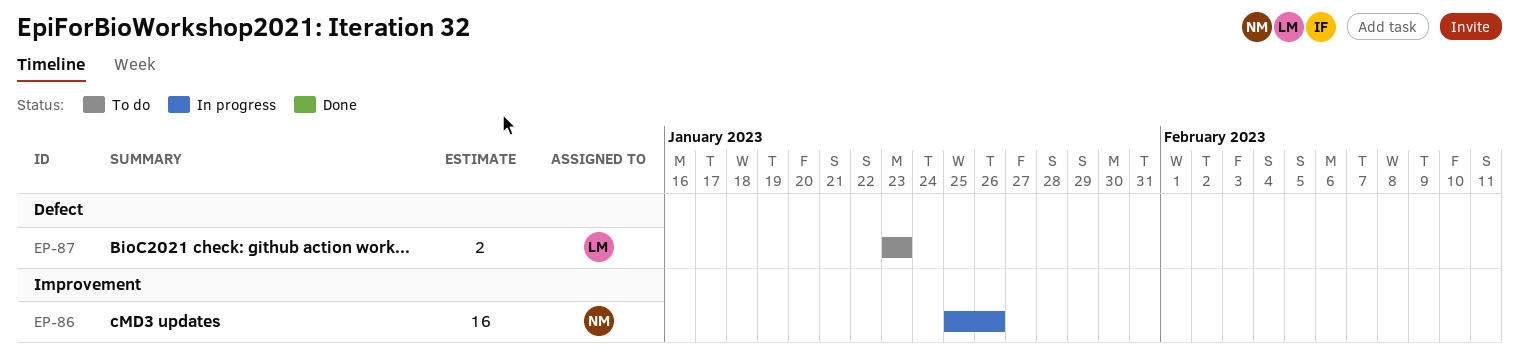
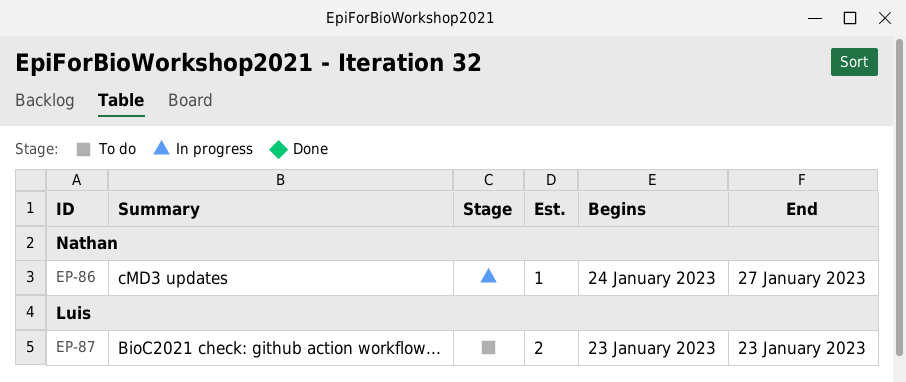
EP-86, estimate: 16 -> 1
EP-86, start: Jan 25 -> Jan 24
EP-86, due: Jan 26 -> Jan 27

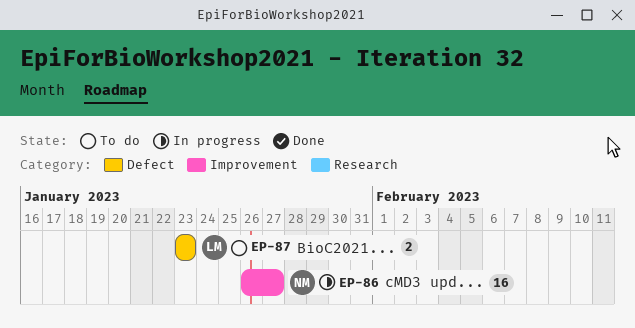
EP-86, estimate: 1 -> 16
EP-86, start: Jan 24 -> Jan 26

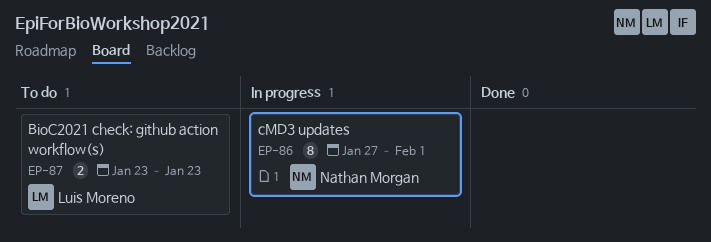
EP-86, estimate: 16 -> 8
EP-86, start: Jan 26 -> Jan 27
EP-86, due: Jan 27 -> Feb 1

